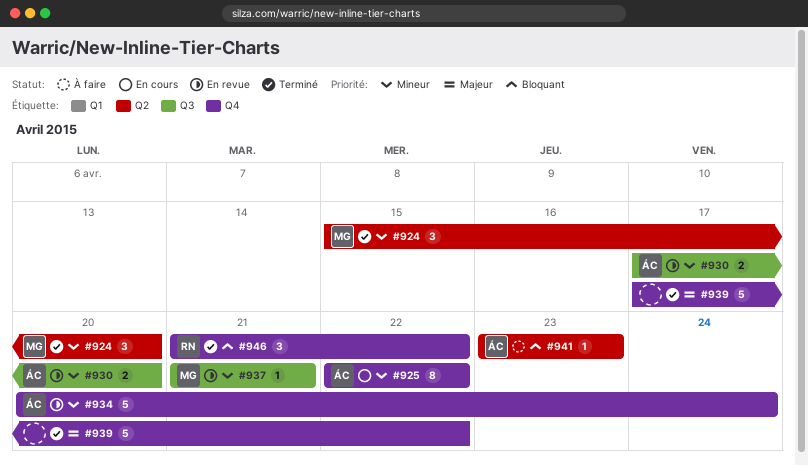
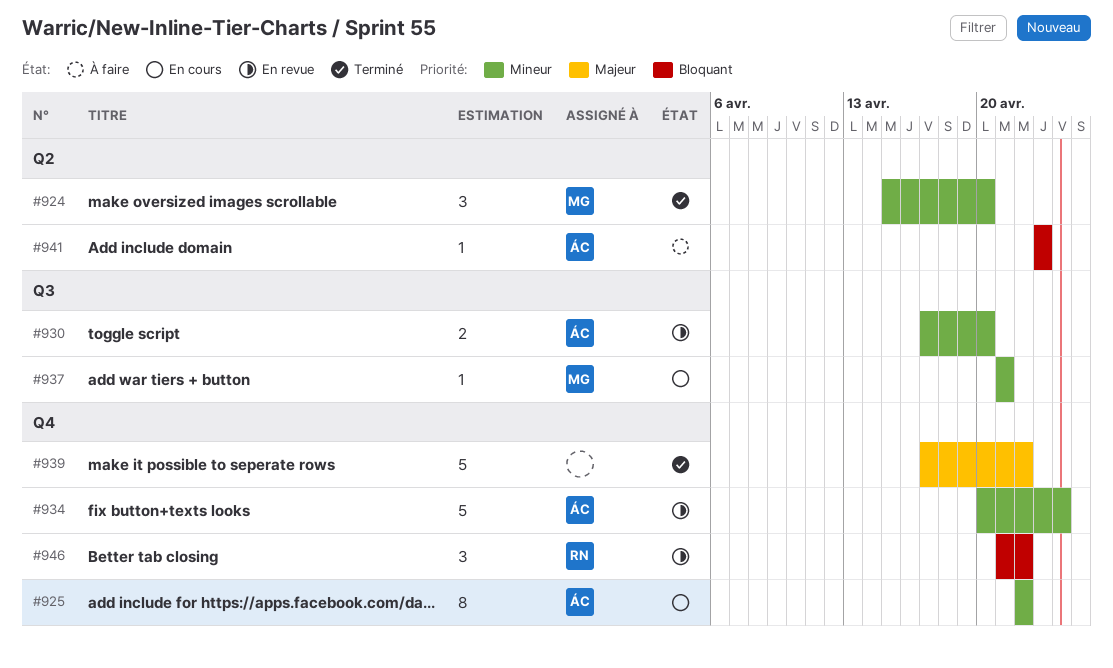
#937, status: En revue -> En cours
#946, status: Terminé -> En revue

